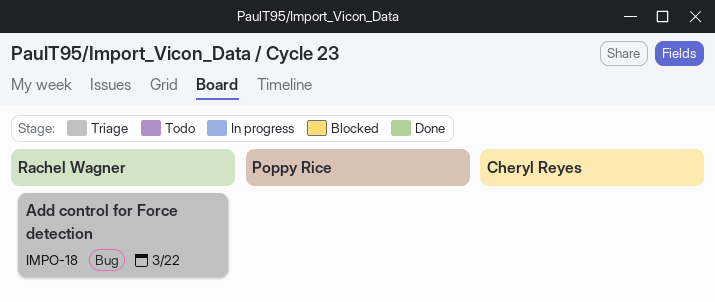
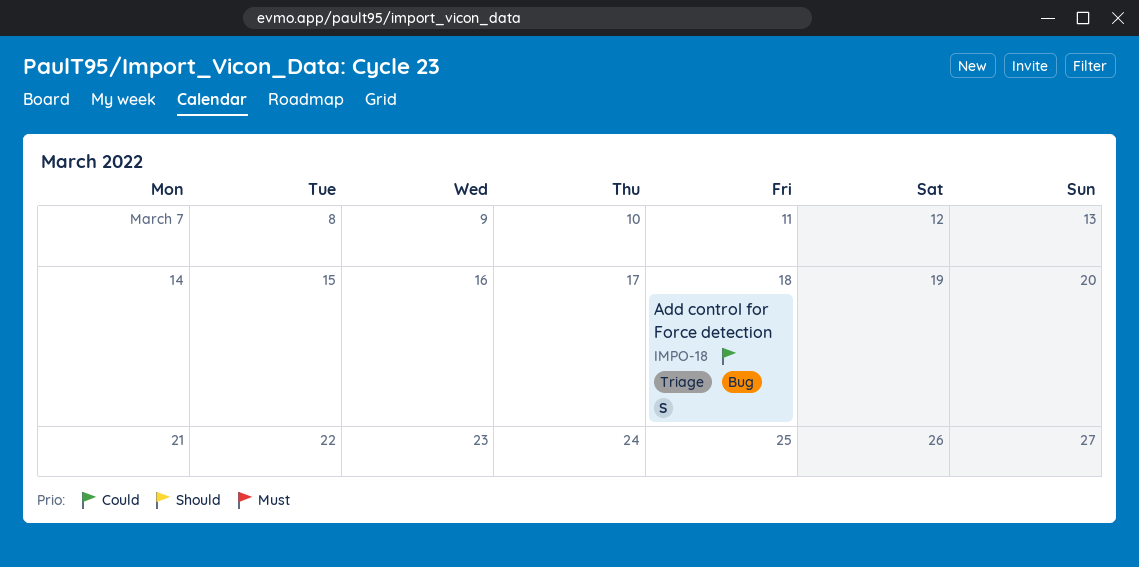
IMPO-18, due: Mar 22 -> Mar 18

